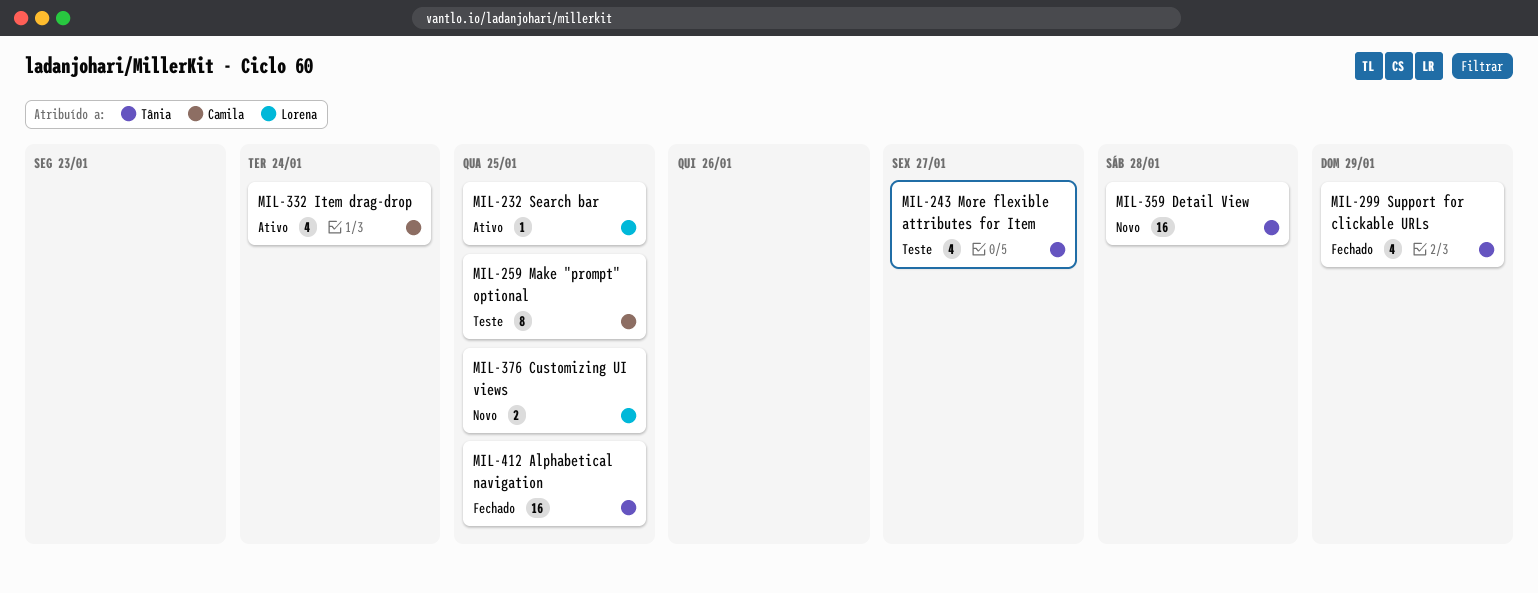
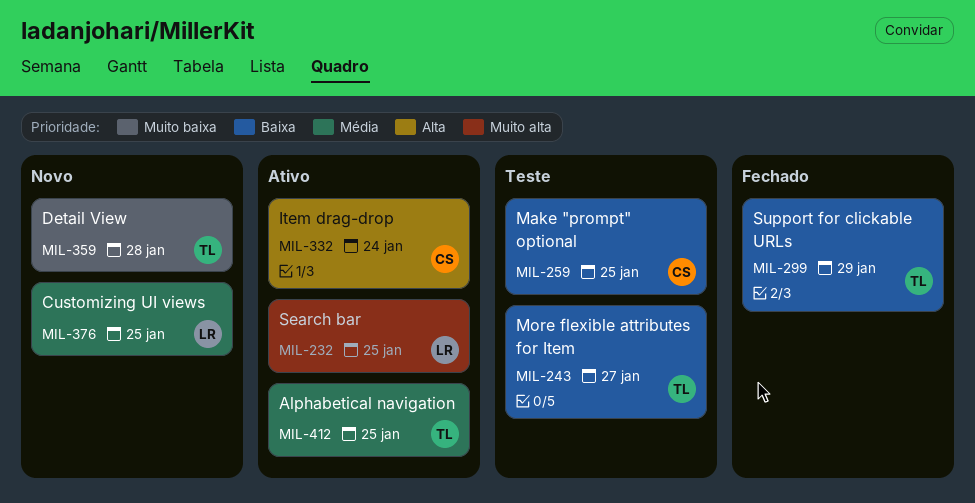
MIL-412, status: Fechado -> Ativo

